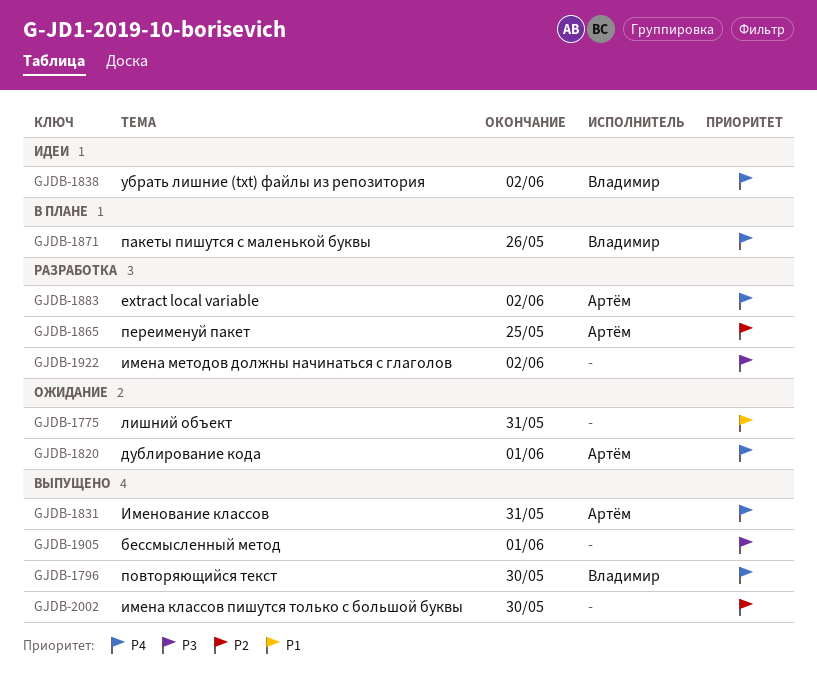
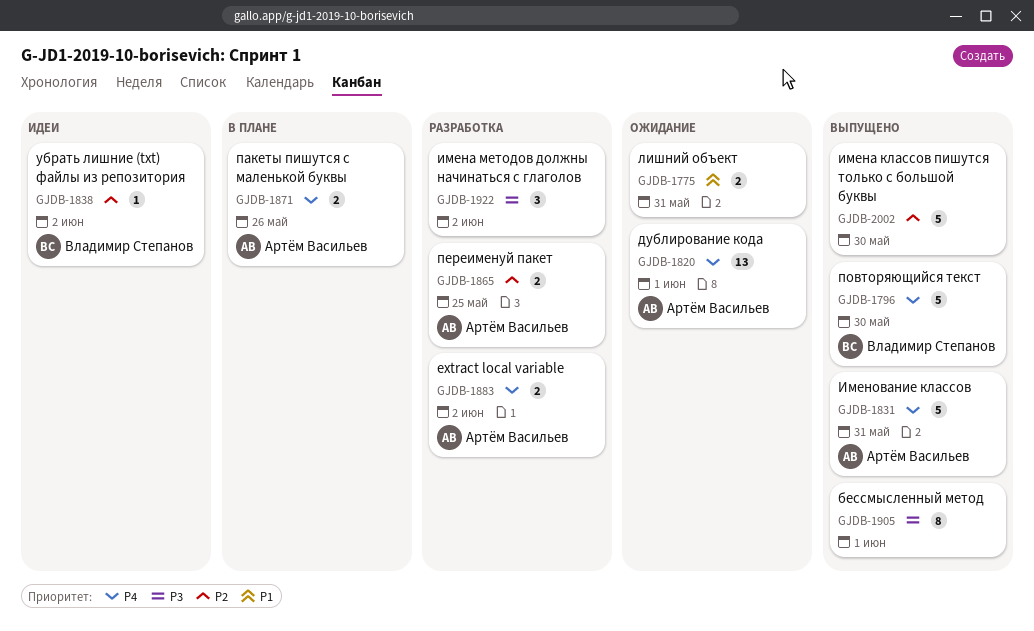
GJDB-1838, priority: P4 -> P2
GJDB-1871, owner: Владимир Степанов -> Артём Васильев

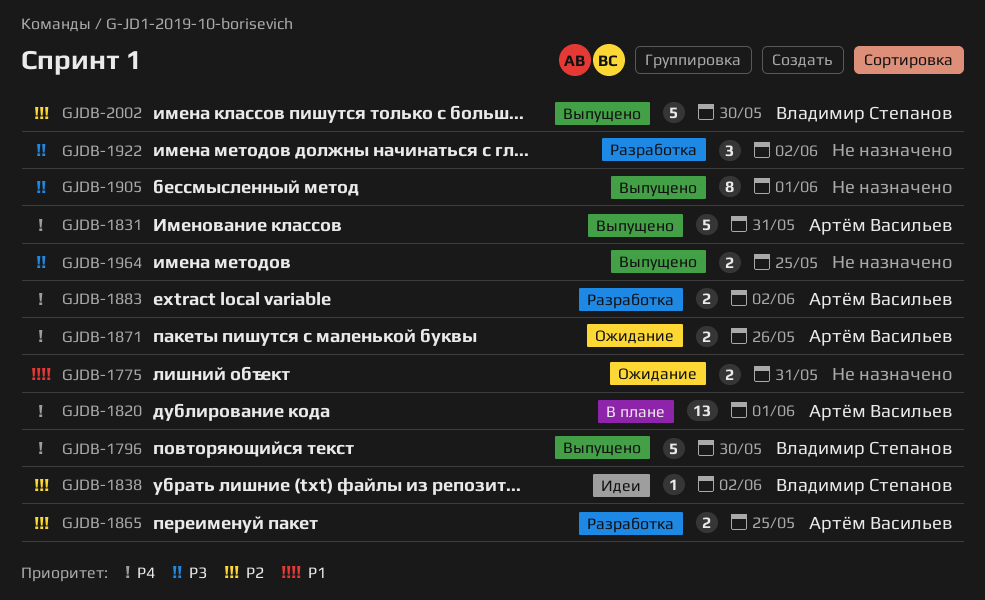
GJDB-1820, status: Ожидание -> В плане
GJDB-1871, status: В плане -> Ожидание
GJDB-1964: none -> present
GJDB-2002, owner: none -> Владимир Степанов

